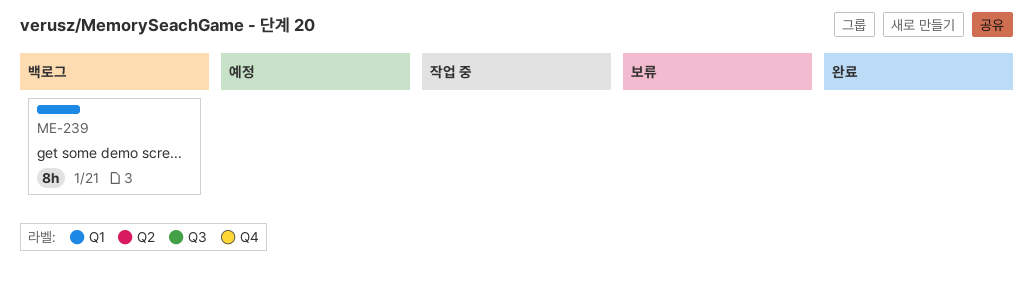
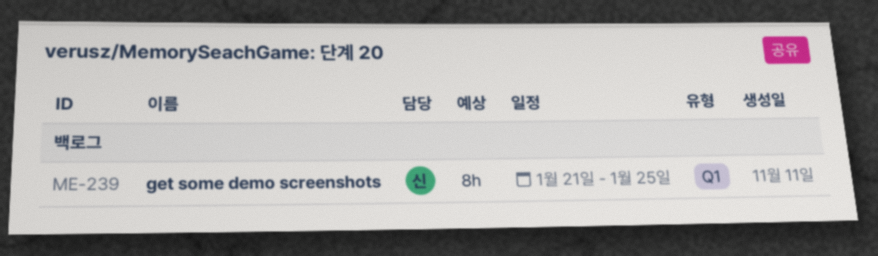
ME-239, due: Jan 21 -> Jan 25

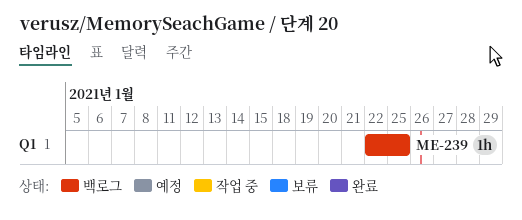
ME-239, estimate: 8h -> 1h
ME-239, start: Jan 21 -> Jan 22

